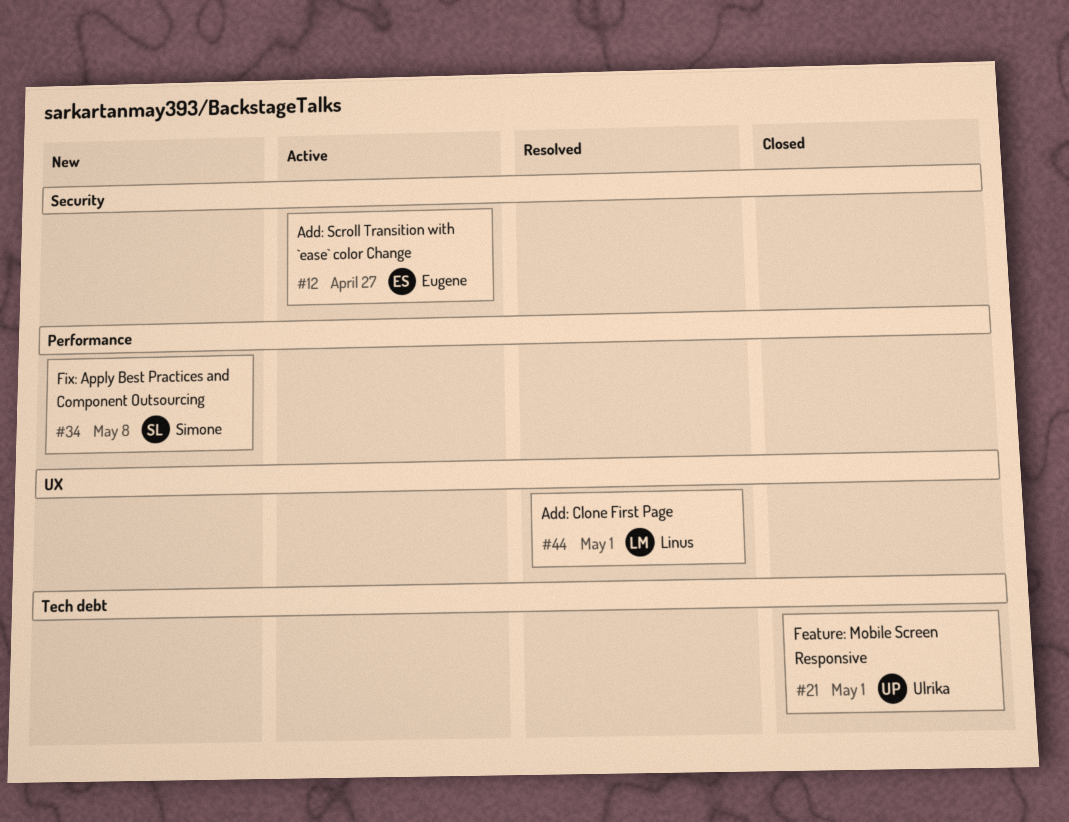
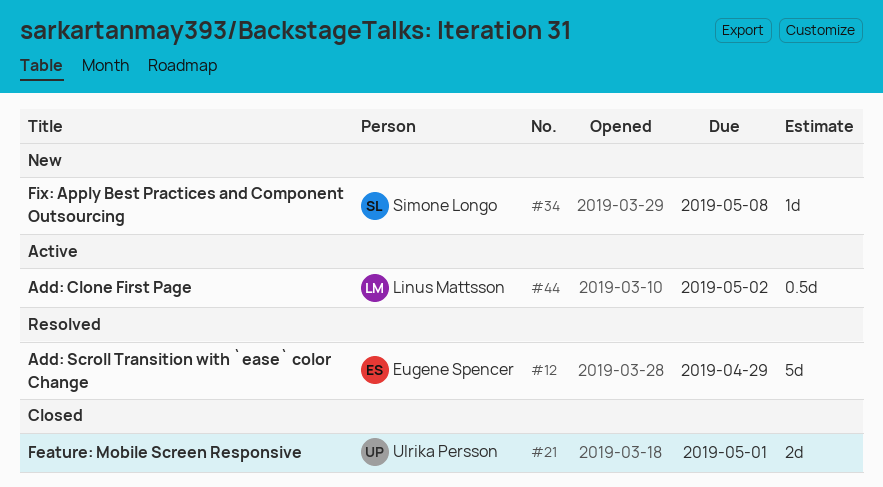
#12, status: Active -> Resolved
#12, due: Apr 27 -> Apr 29
#44, status: Resolved -> Active
#44, due: May 1 -> May 2

